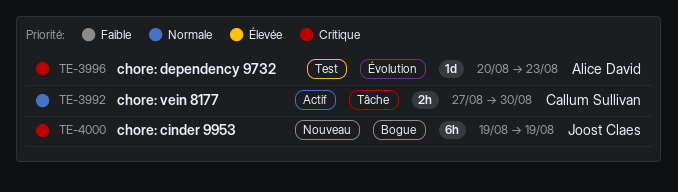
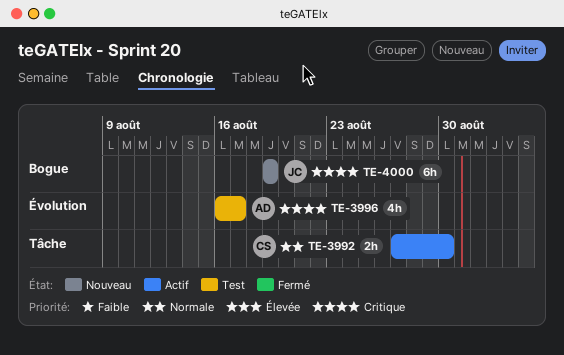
TE-3996, estimate: 1d -> 4h
TE-3996, start: Aug 20 -> Aug 16
TE-3996, due: Aug 23 -> Aug 17

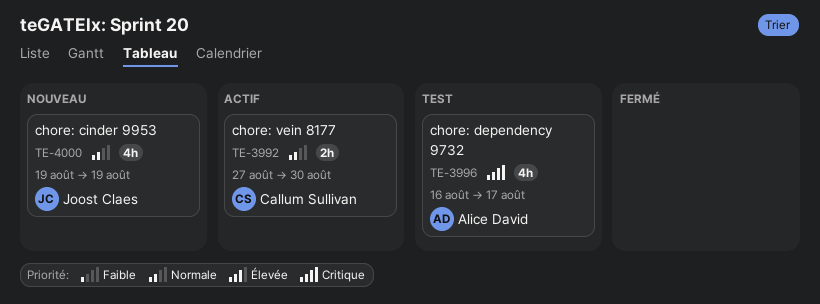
TE-4000, priority: Critique -> Normale
TE-4000, estimate: 6h -> 4h

